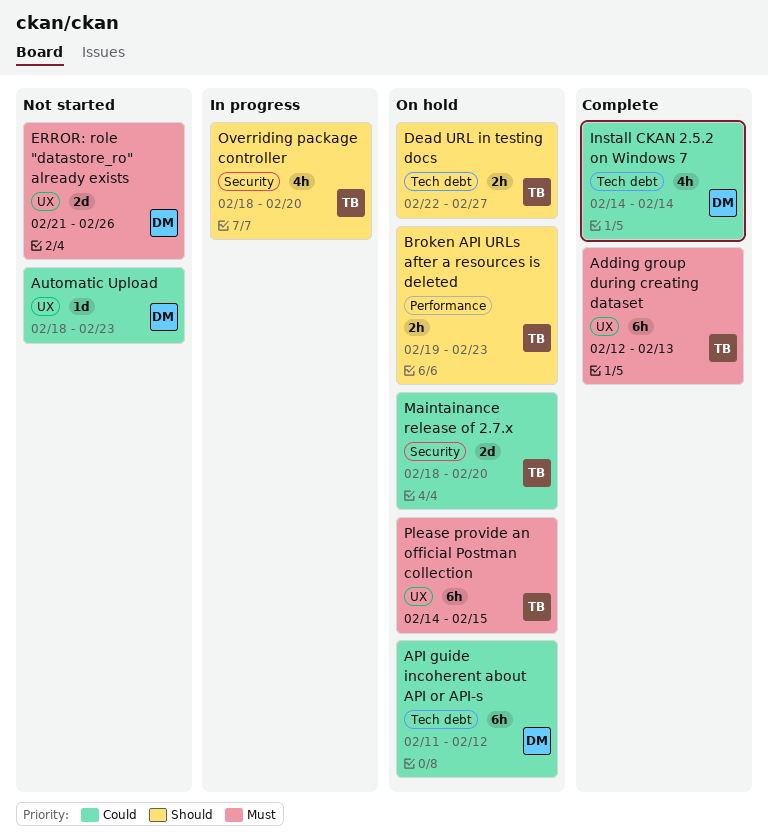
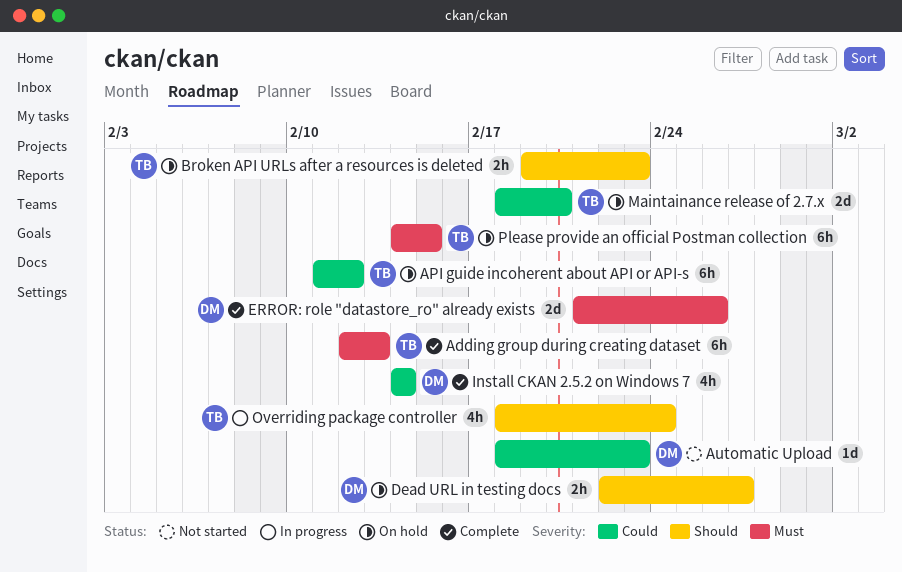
API guide incoherent about API or API-s, owner: DM -> TB
Dead URL in testing docs, owner: TB -> DM
ERROR: role "datastore_ro" already exists, status: Not started -> Complete
Overriding package controller, due: Feb 20 -> Feb 24

